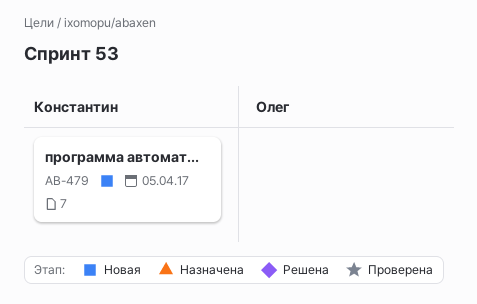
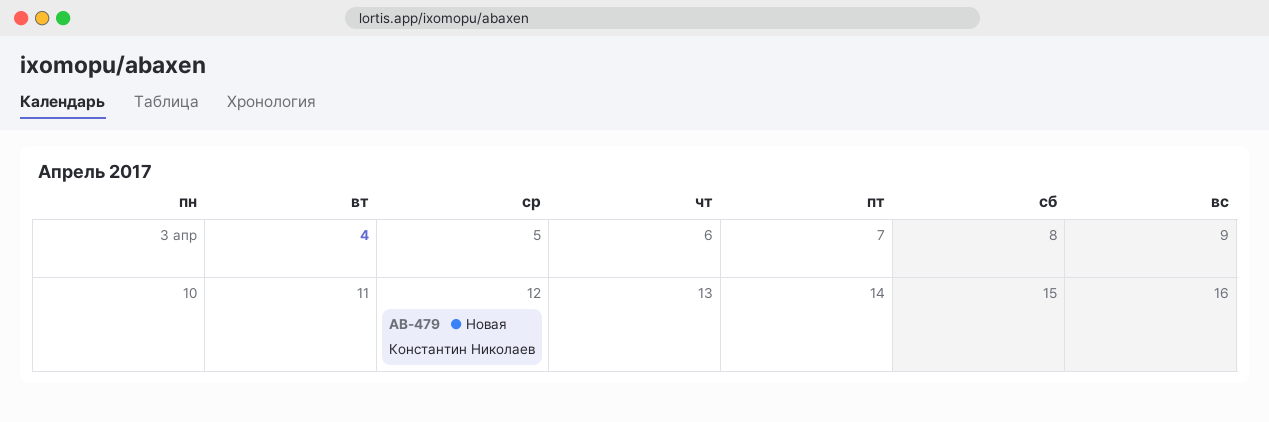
AB-479, due: Apr 5 -> Apr 12

